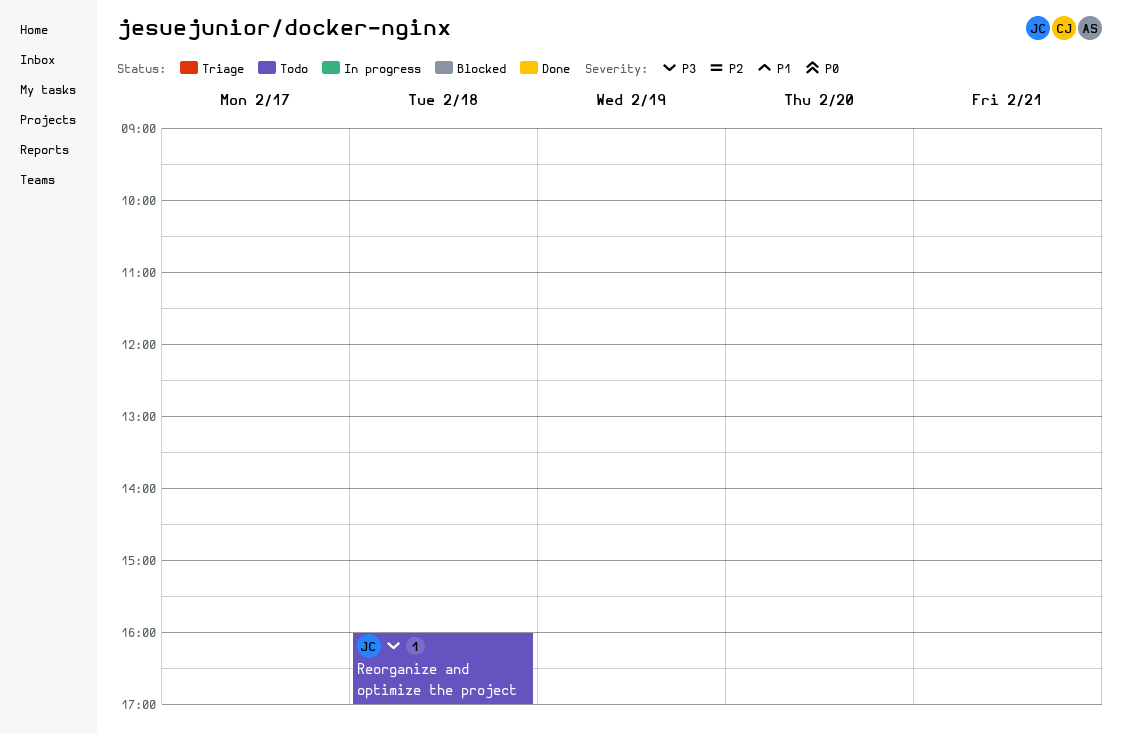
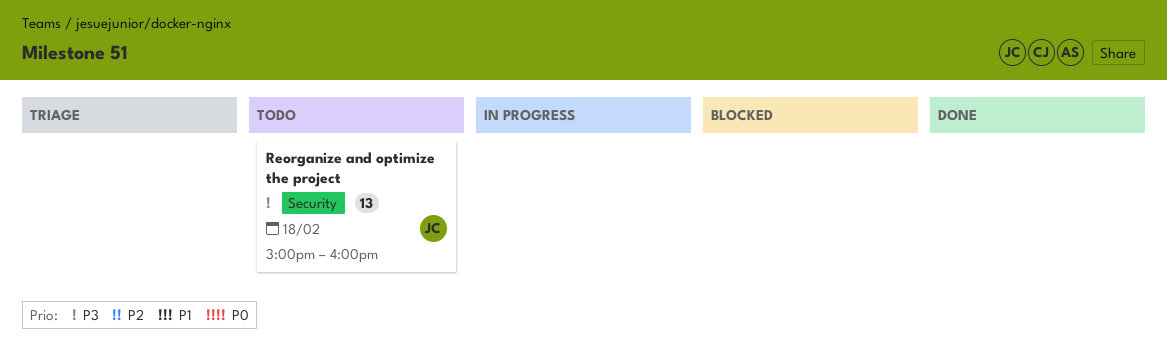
Reorganize and optimize the project, estimate: 1 -> 13
Reorganize and optimize the project, begins: 16:00 -> 15:00
Reorganize and optimize the project, ends: 17:00 -> 16:00

